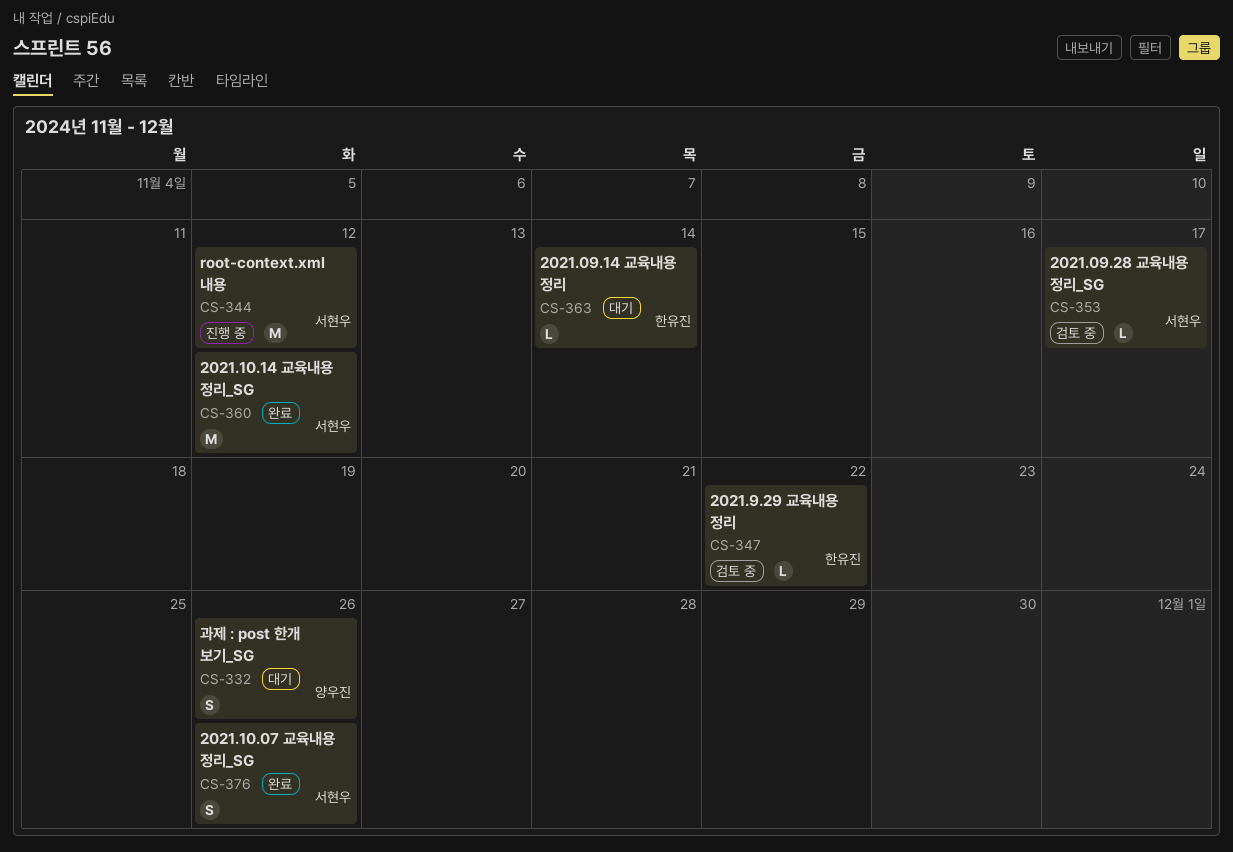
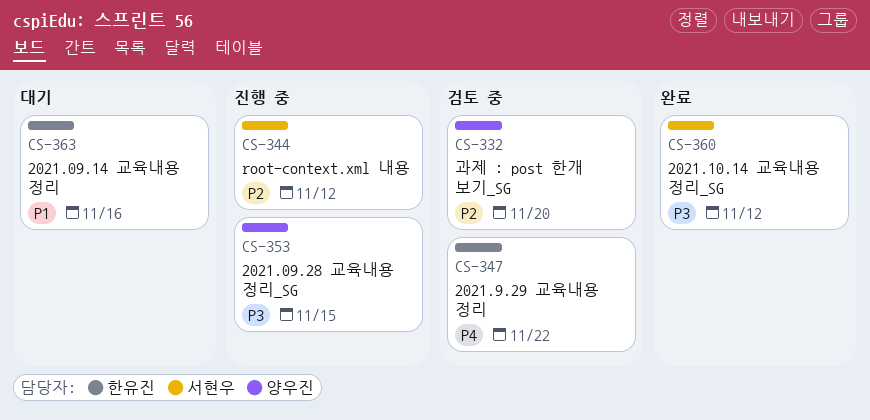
CS-332, status: 대기 -> 검토 중
CS-332, due: Nov 26 -> Nov 20
CS-353, status: 검토 중 -> 진행 중
CS-353, owner: 서현우 -> 양우진
CS-353, due: Nov 17 -> Nov 15
CS-363, due: Nov 14 -> Nov 16
CS-376: present -> none

